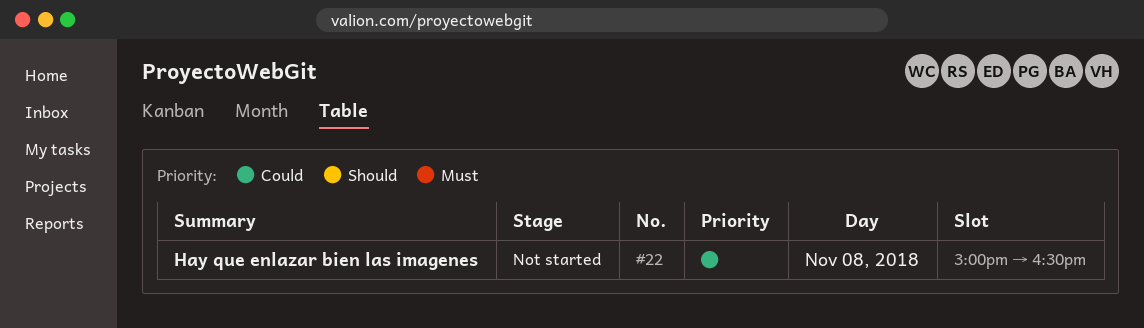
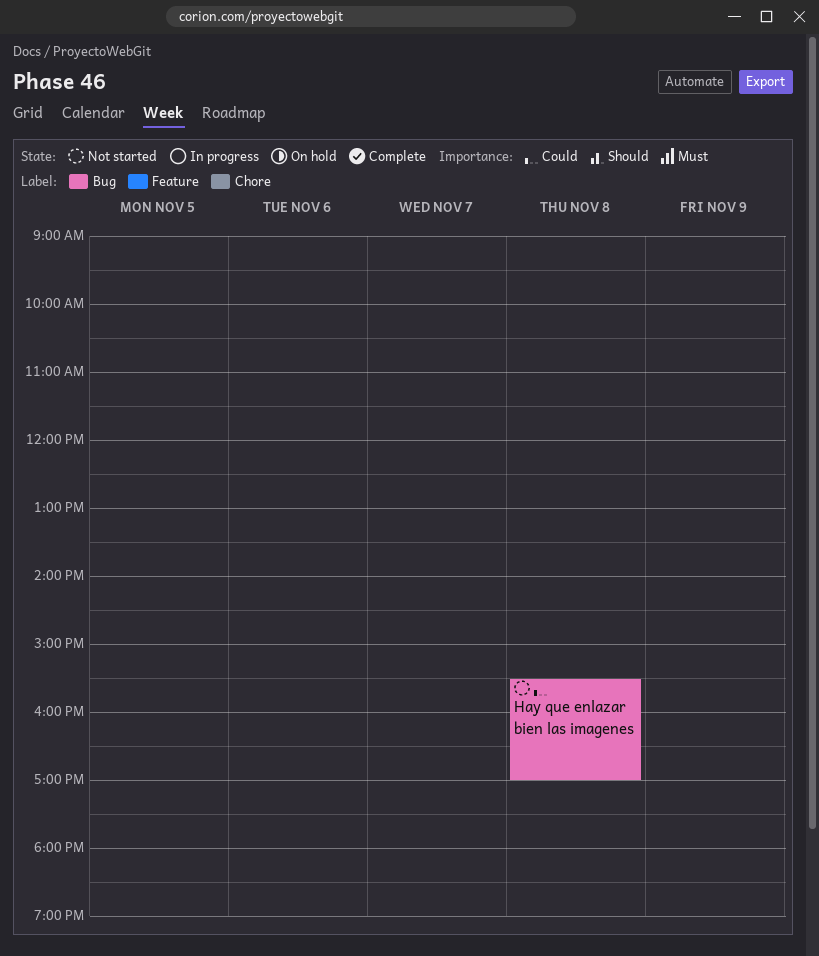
Hay que enlazar bien las imagenes, begins: 15:00 -> 15:30
Hay que enlazar bien las imagenes, ends: 16:30 -> 17:00

